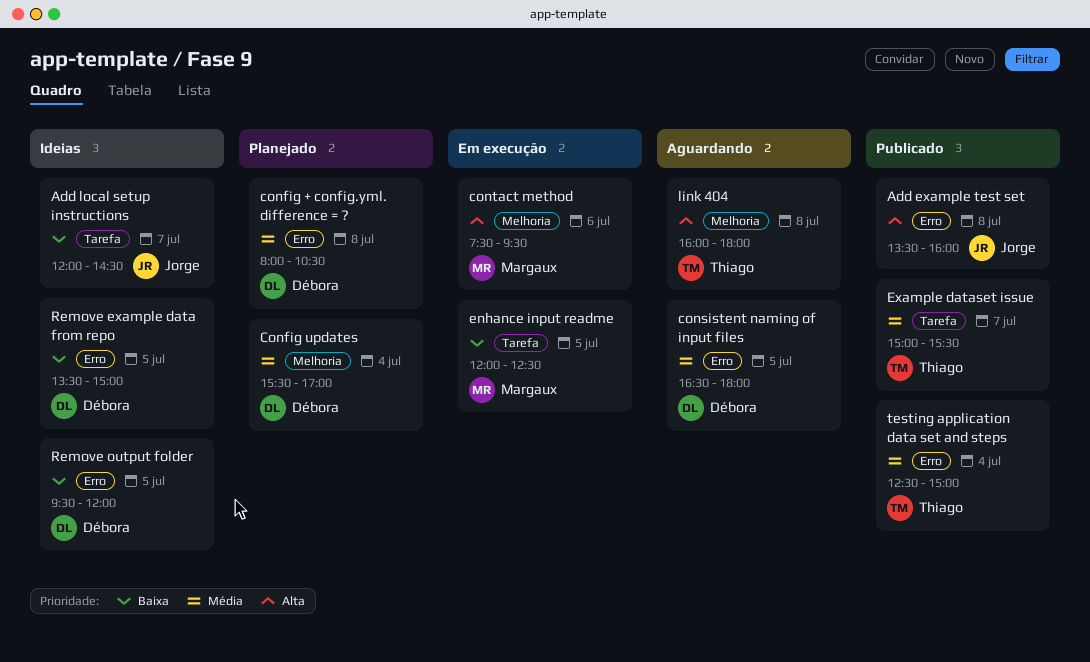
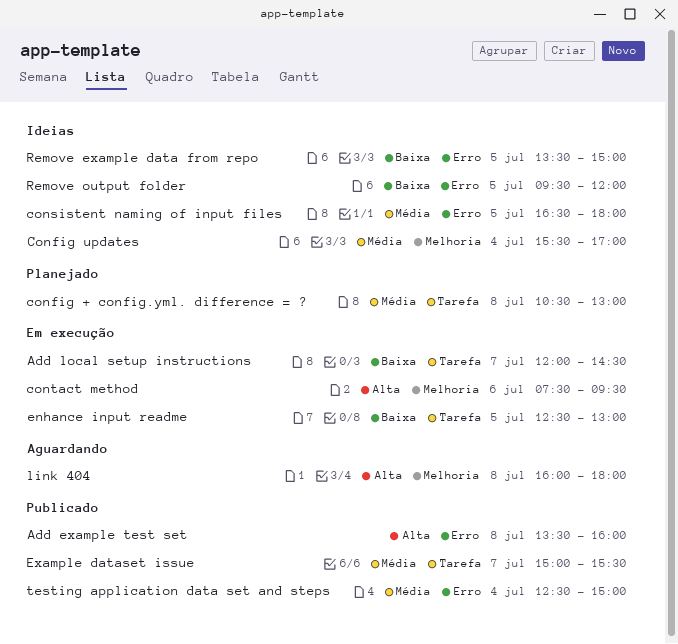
Add local setup instructions, status: Ideias -> Em execução
config + config.yml. difference = ?, label: Erro -> Tarefa
config + config.yml. difference = ?, begins: 08:00 -> 10:30
config + config.yml. difference = ?, ends: 10:30 -> 13:00
Config updates, status: Planejado -> Ideias
consistent naming of input files, status: Aguardando -> Ideias
enhance input readme, begins: 12:00 -> 12:30
enhance input readme, ends: 12:30 -> 13:00

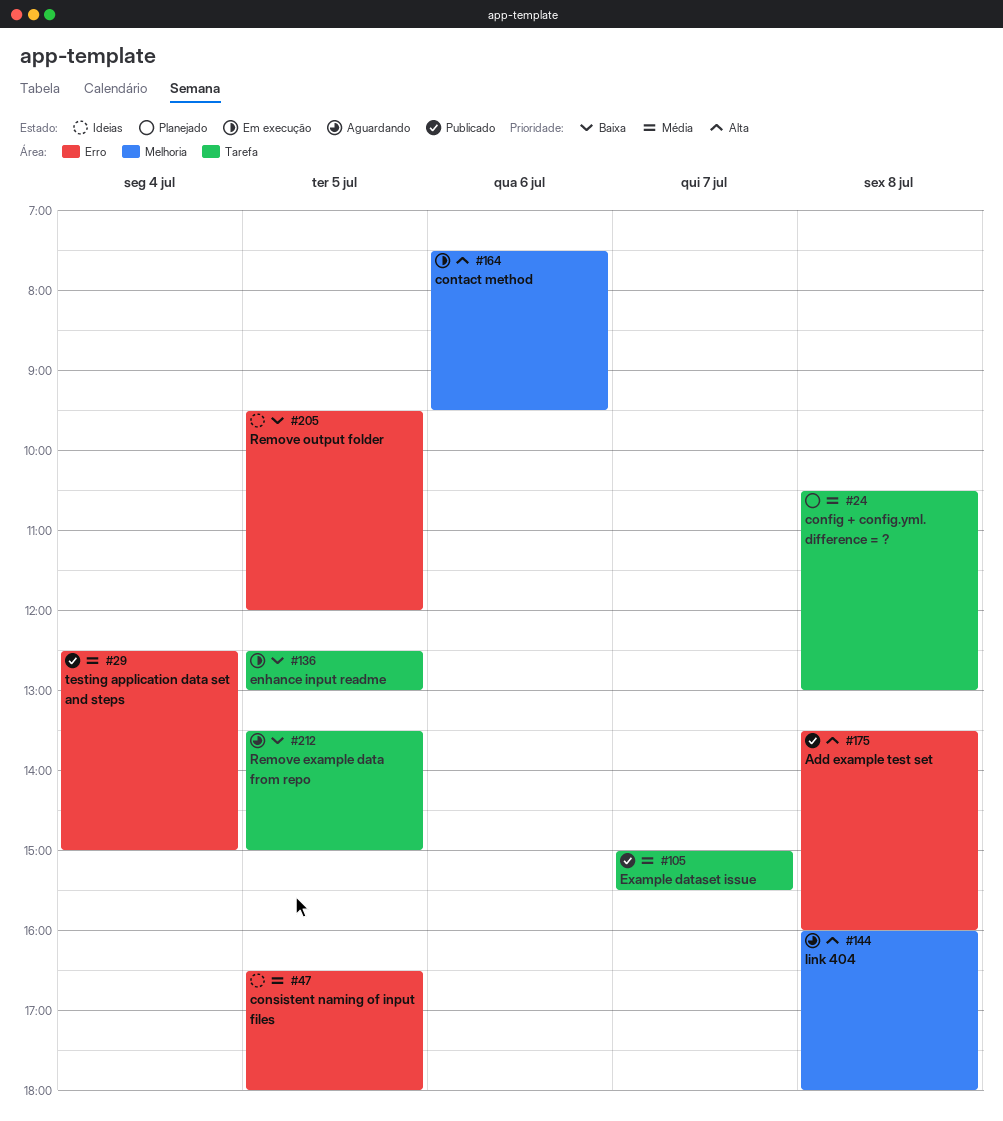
Add local setup instructions: present -> none
Config updates: present -> none
Remove example data from repo, status: Ideias -> Aguardando
Remove example data from repo, label: Erro -> Tarefa

